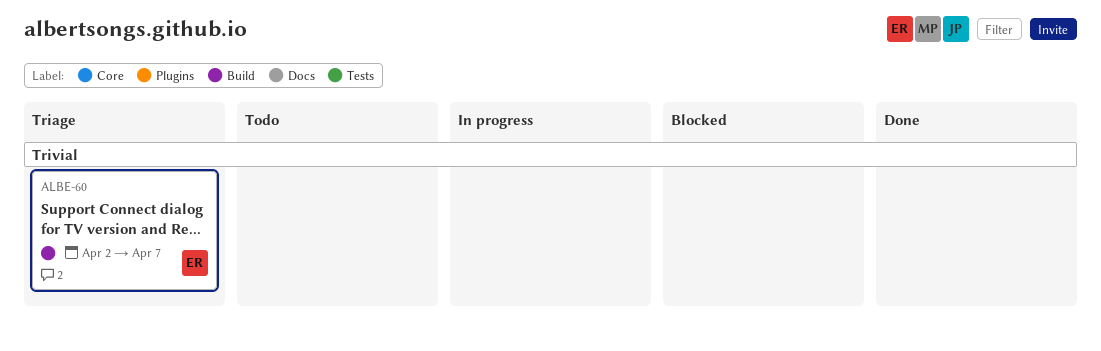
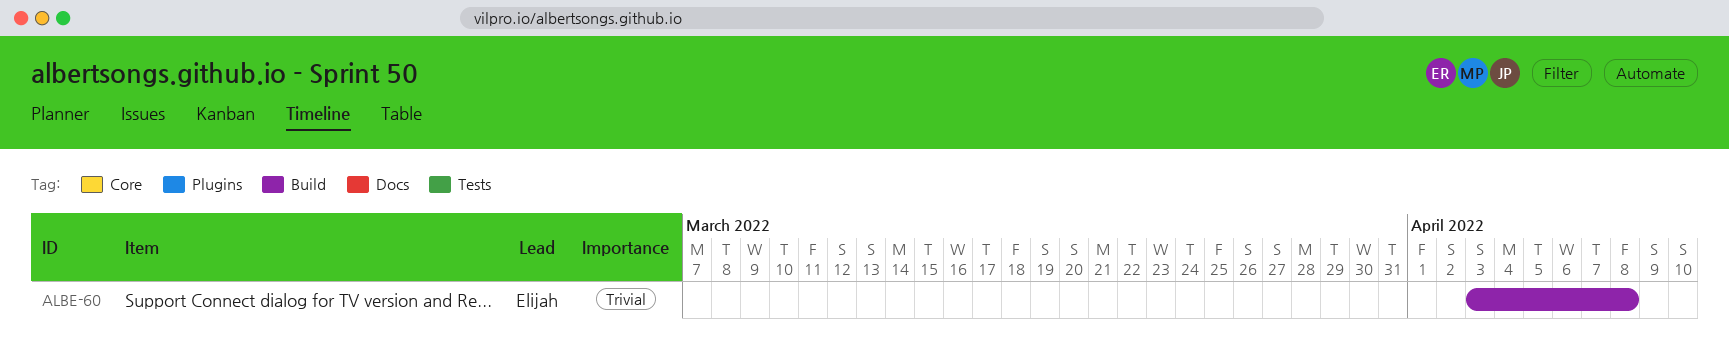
ALBE-60, start: Apr 2 -> Apr 3
ALBE-60, due: Apr 7 -> Apr 8

